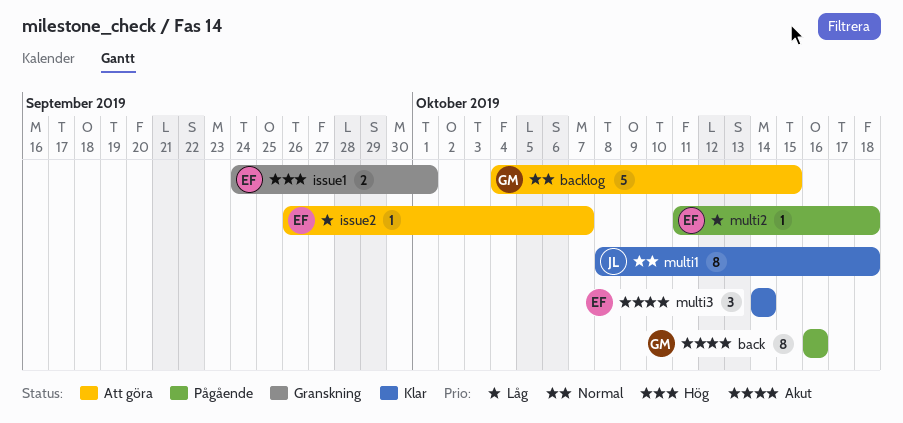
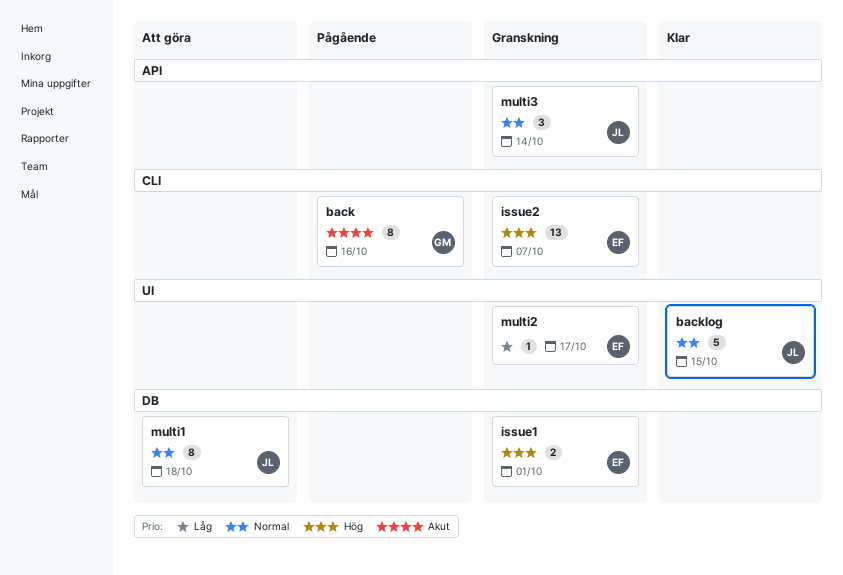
backlog, status: Att göra -> Klar
backlog, owner: GM -> JL
issue2, status: Att göra -> Granskning
issue2, priority: Låg -> Hög
issue2, estimate: 1 -> 13
multi1, status: Klar -> Att göra
multi2, status: Pågående -> Granskning
multi2, due: Oct 18 -> Oct 17
multi3, status: Klar -> Granskning
multi3, owner: EF -> JL
multi3, priority: Akut -> Normal

